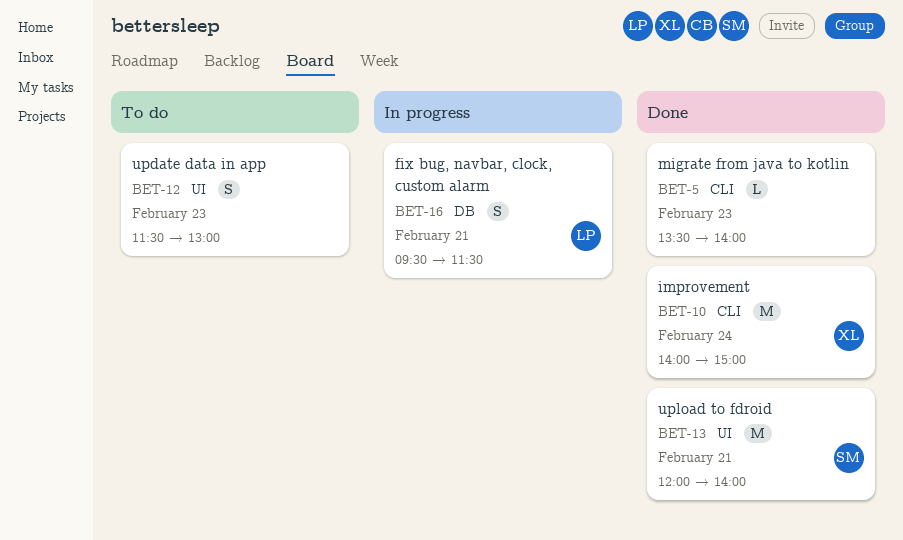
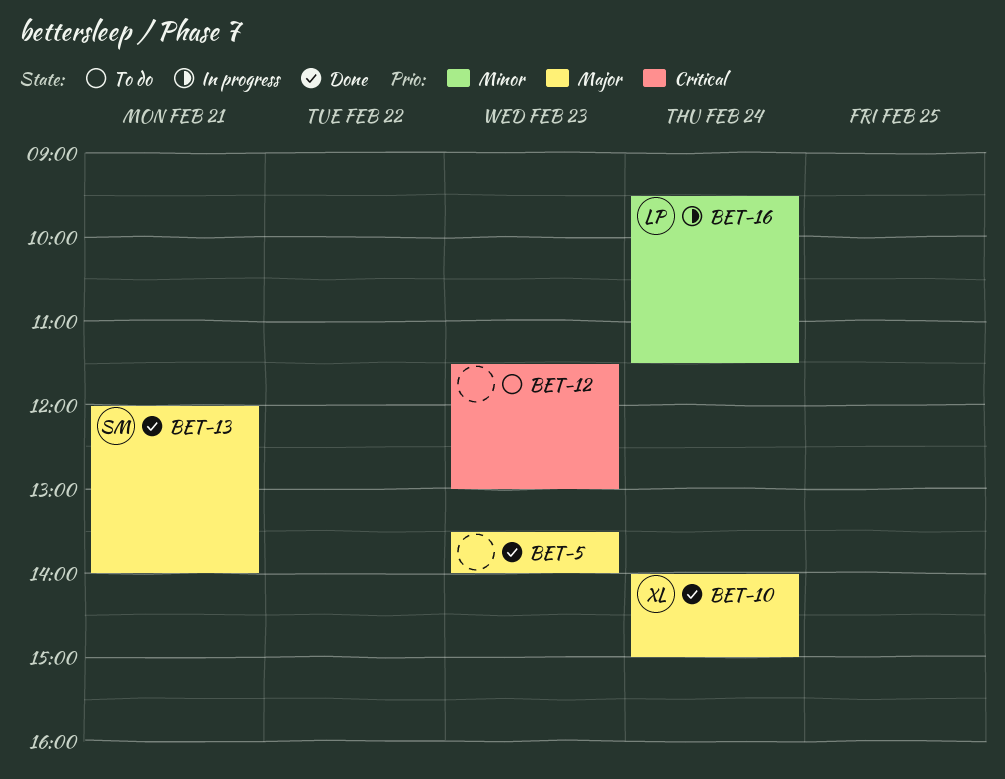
BET-16, day: Feb 21 -> Feb 24

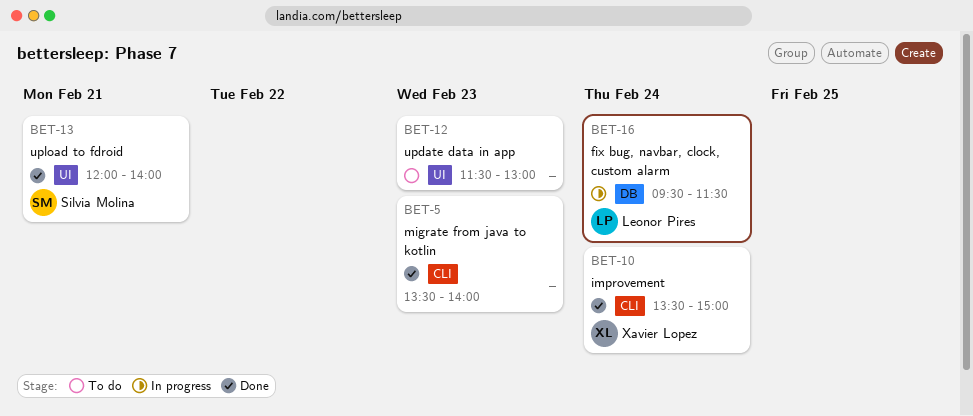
BET-10, begins: 14:00 -> 13:30

